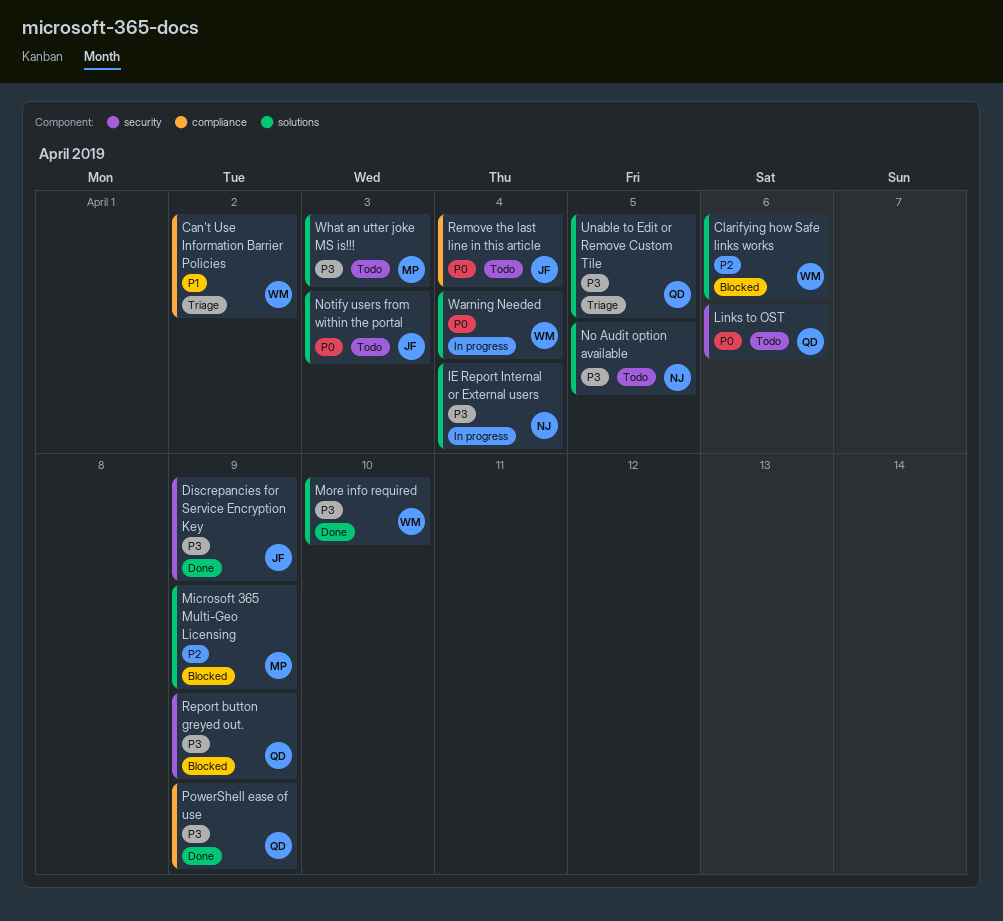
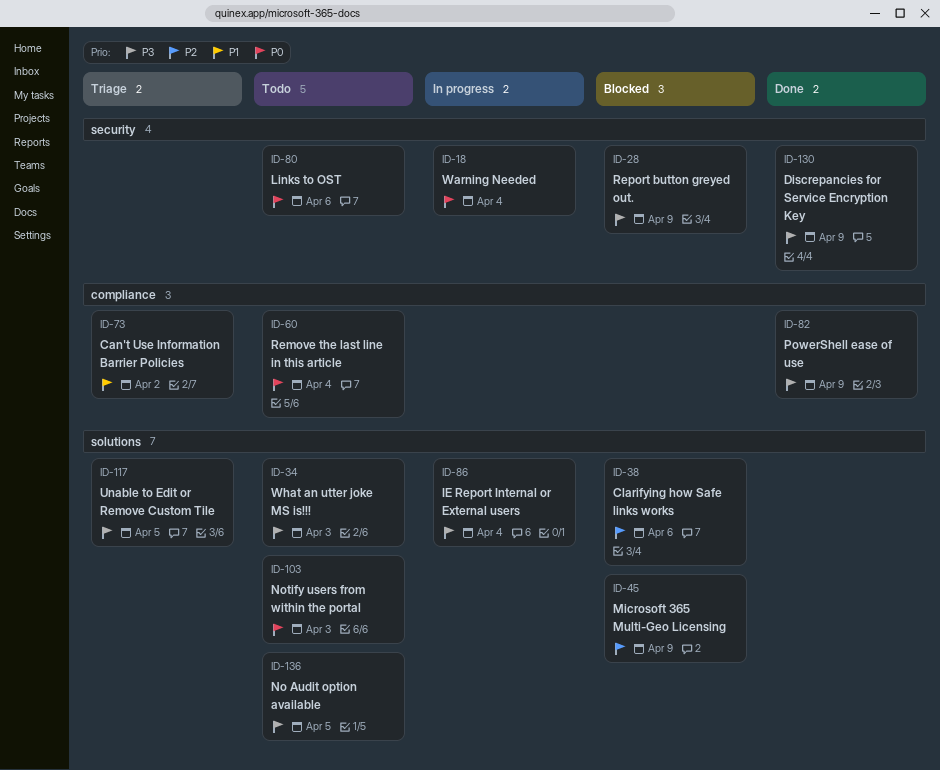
More info required: present -> none
Warning Needed, label: solutions -> security

